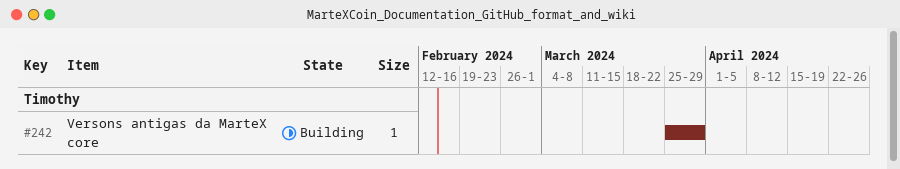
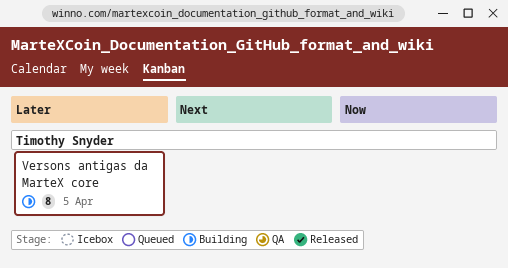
Versons antigas da MarteX core, estimate: 1 -> 8
Versons antigas da MarteX core, due: Mar 29 -> Apr 5

